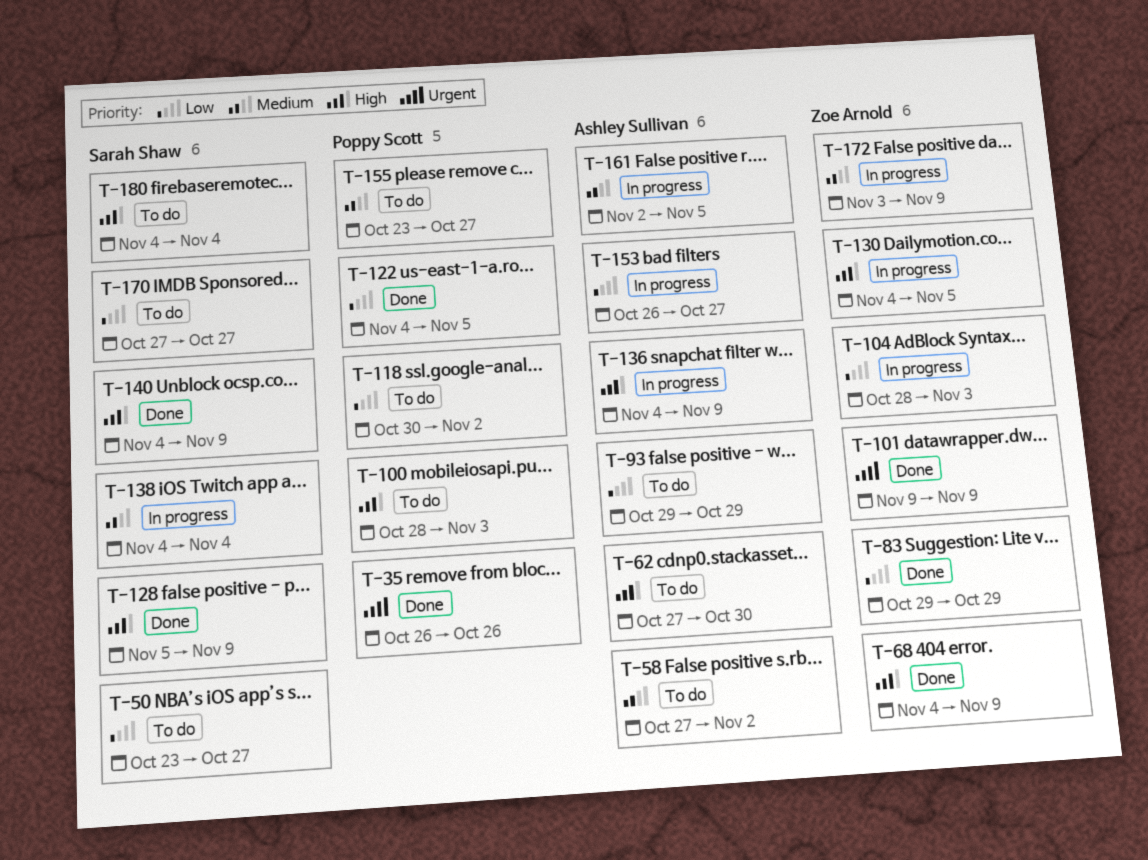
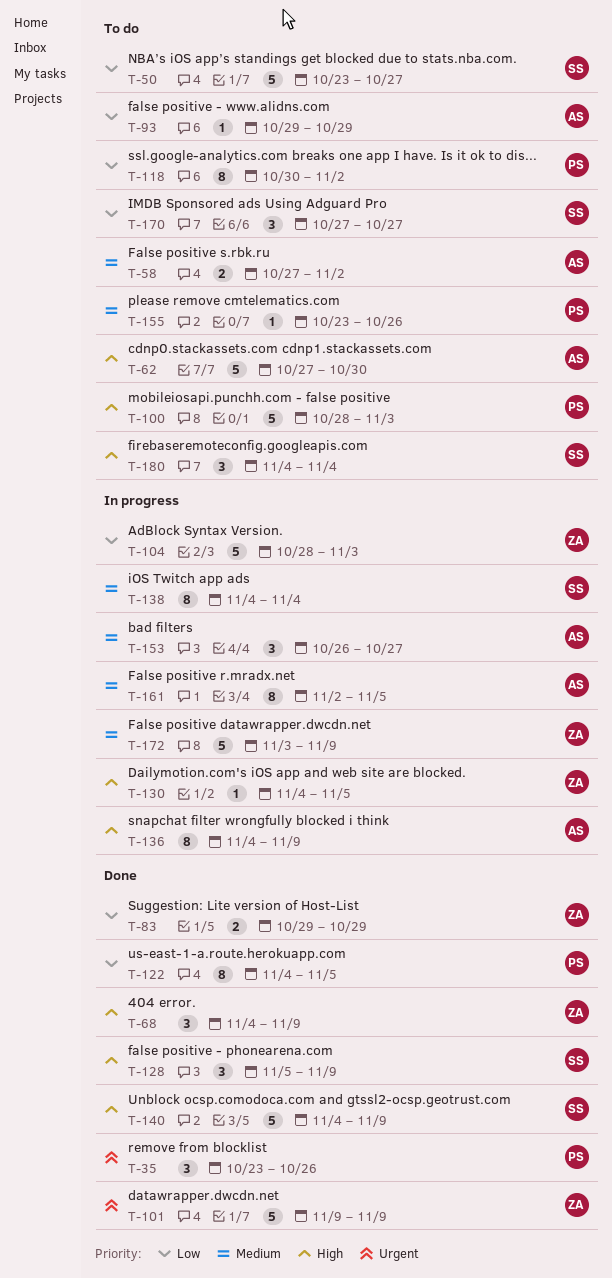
T-35, start: Oct 26 -> Oct 23
T-153, priority: Low -> Medium
T-155, due: Oct 27 -> Oct 26

